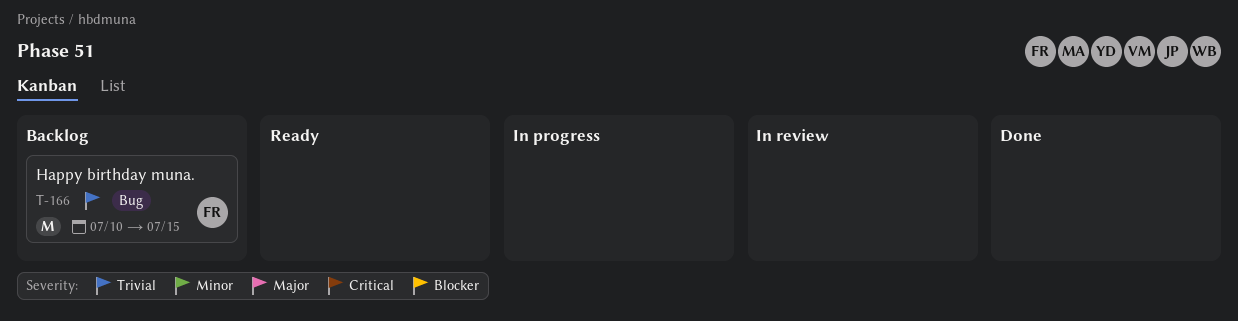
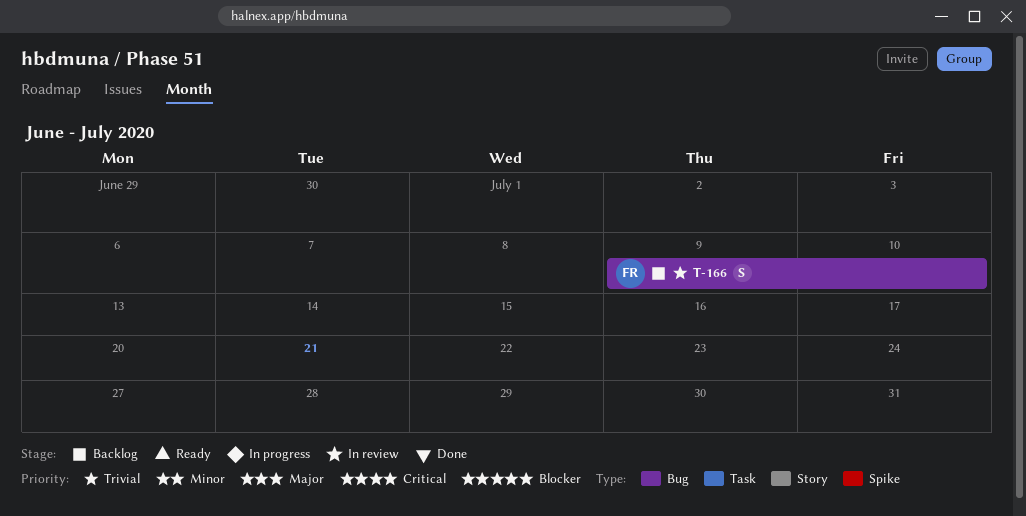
T-166, estimate: M -> S
T-166, start: Jul 10 -> Jul 9
T-166, due: Jul 15 -> Jul 10

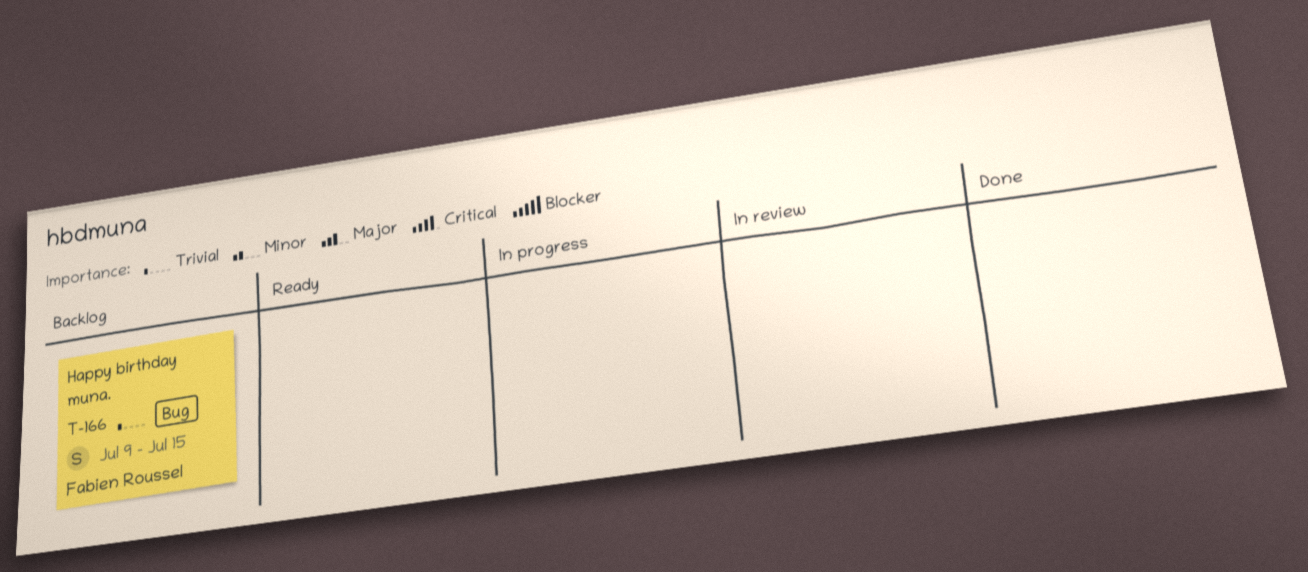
T-166, due: Jul 10 -> Jul 15

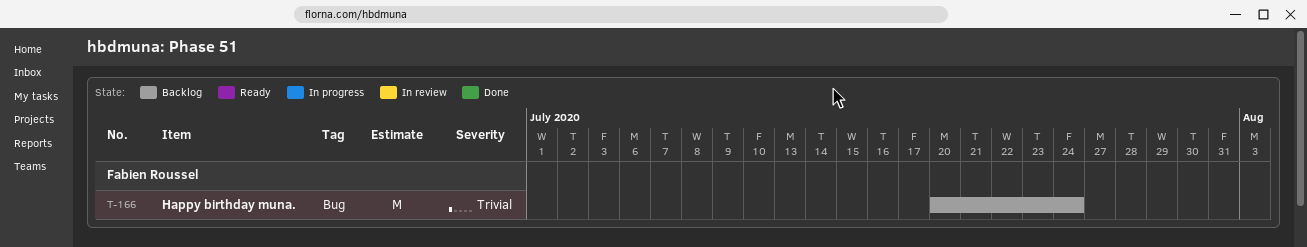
T-166, estimate: S -> M
T-166, start: Jul 9 -> Jul 20
T-166, due: Jul 15 -> Jul 24

